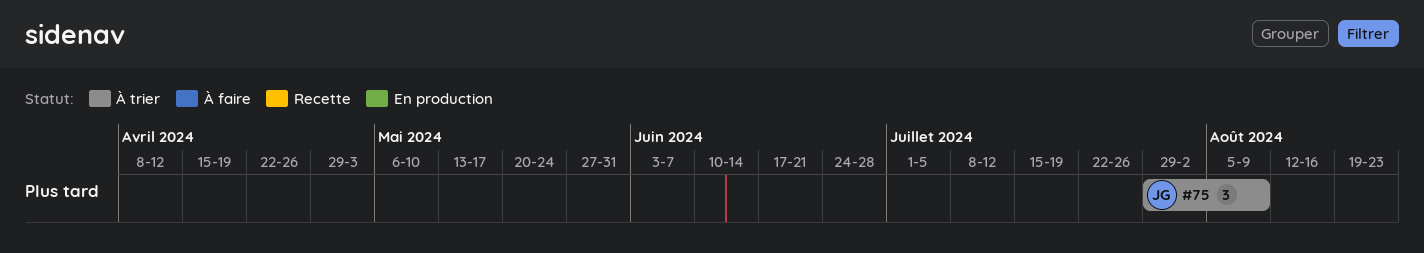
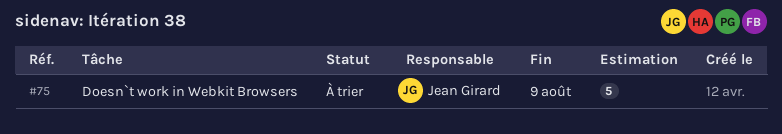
#75, estimate: 3 -> 5

